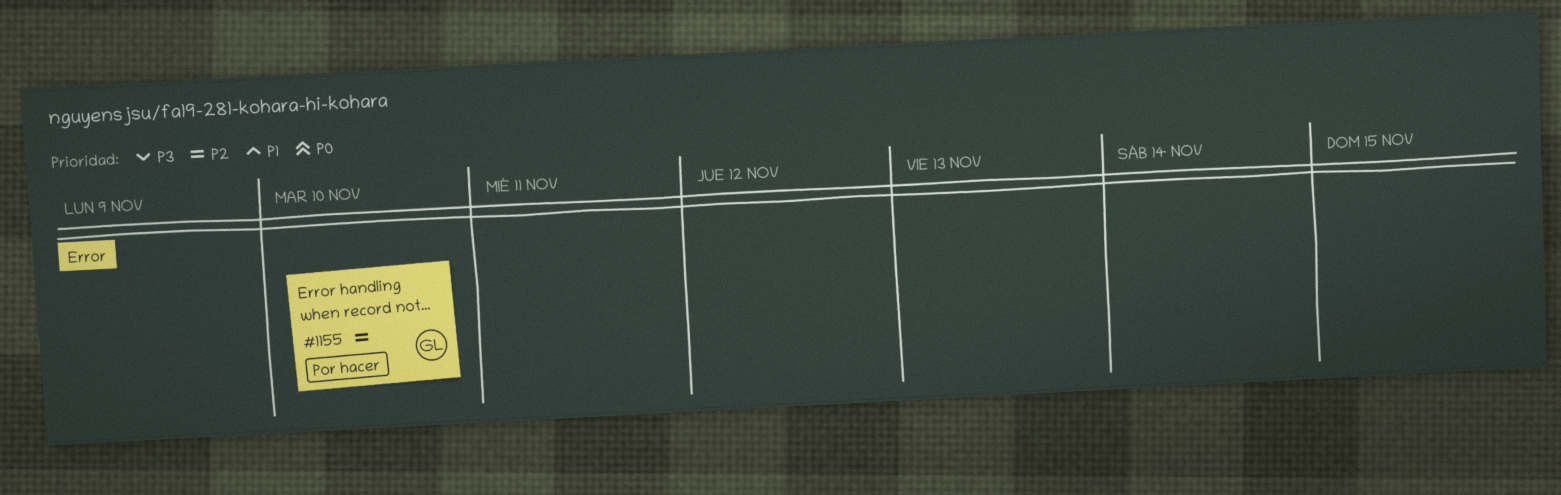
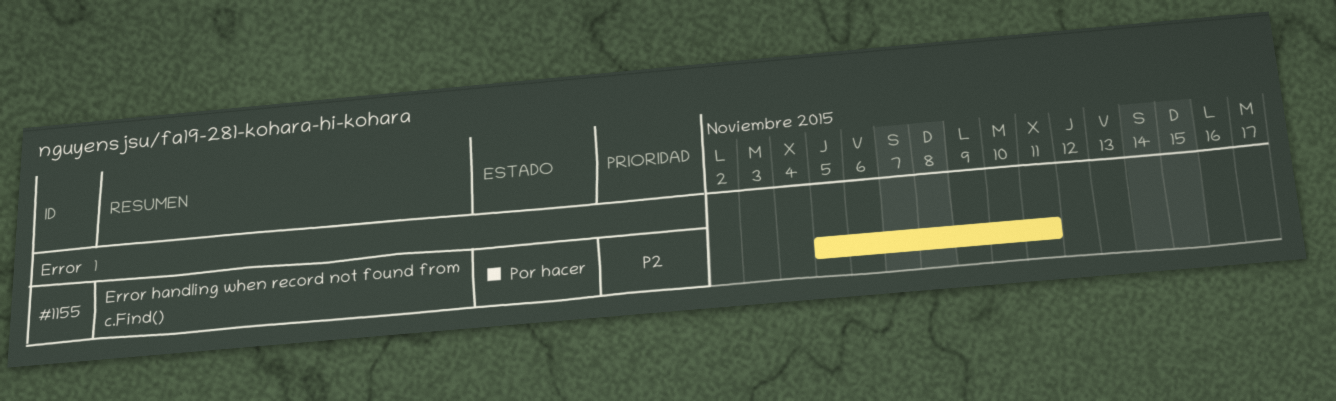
#1155, due: Nov 10 -> Nov 11

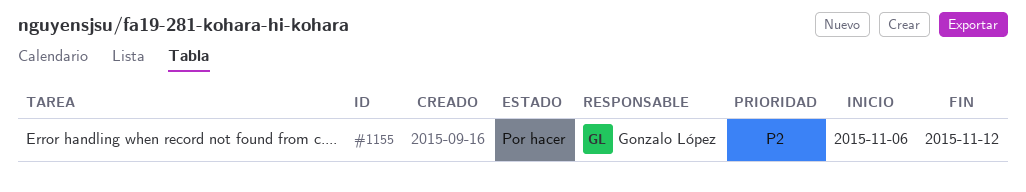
#1155, start: Nov 5 -> Nov 6
#1155, due: Nov 11 -> Nov 12

